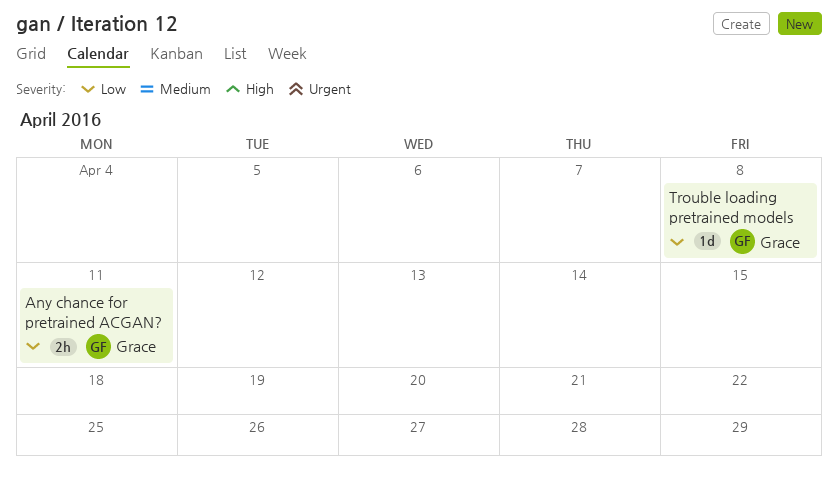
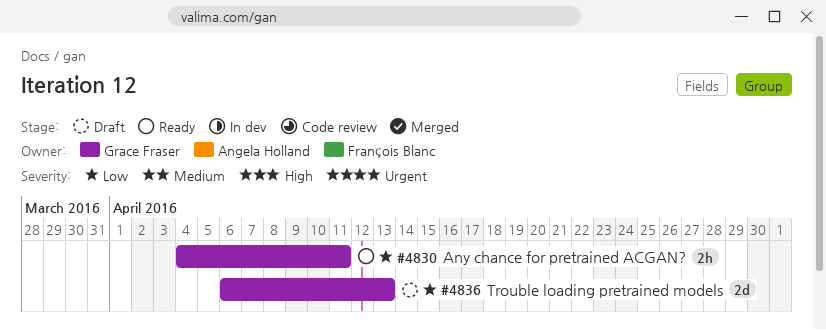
Trouble loading pretrained models, estimate: 1d -> 2d
Trouble loading pretrained models, due: Apr 8 -> Apr 13

